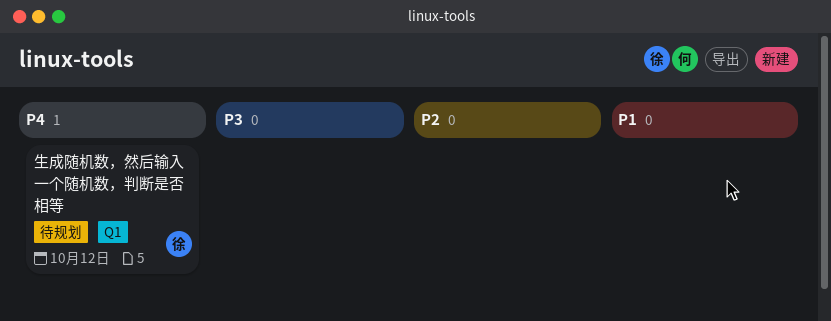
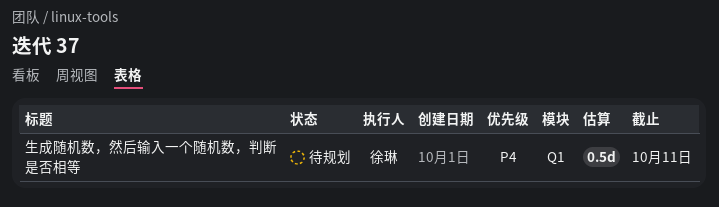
生成随机数，然后输入一个随机数，判断是否相等, due: Oct 12 -> Oct 11

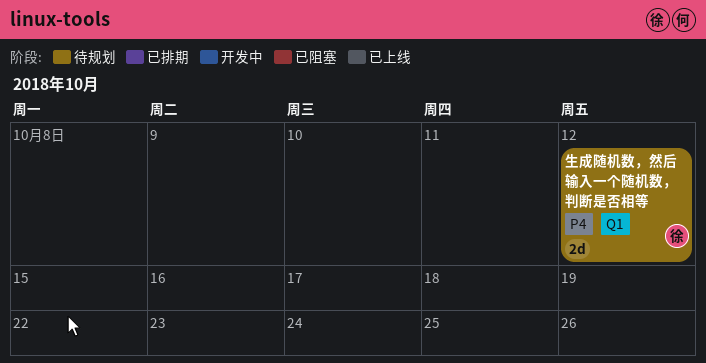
生成随机数，然后输入一个随机数，判断是否相等, estimate: 0.5d -> 2d
生成随机数，然后输入一个随机数，判断是否相等, due: Oct 11 -> Oct 12

